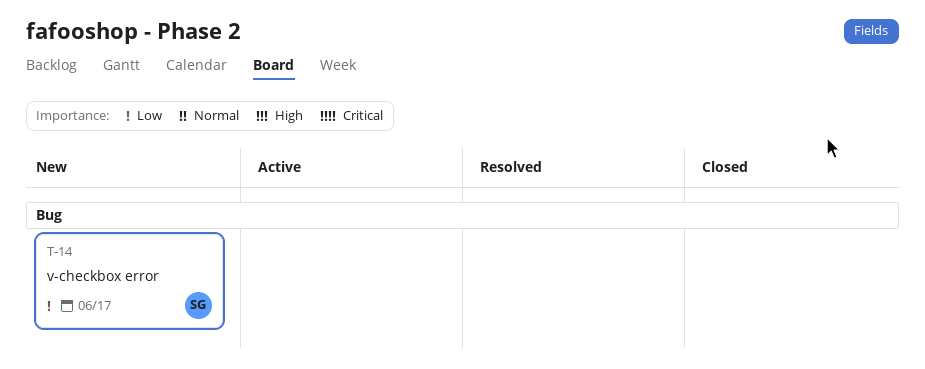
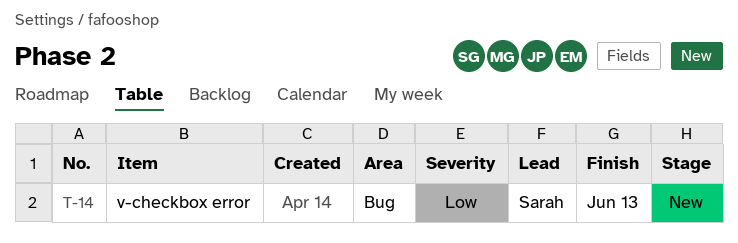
T-14, due: Jun 17 -> Jun 13

